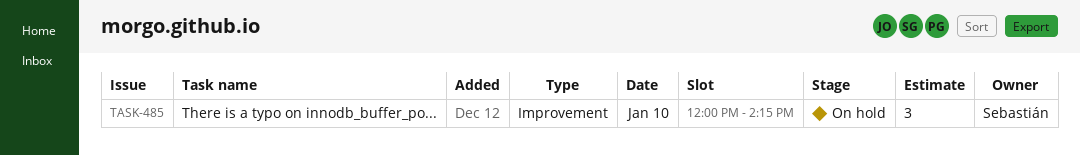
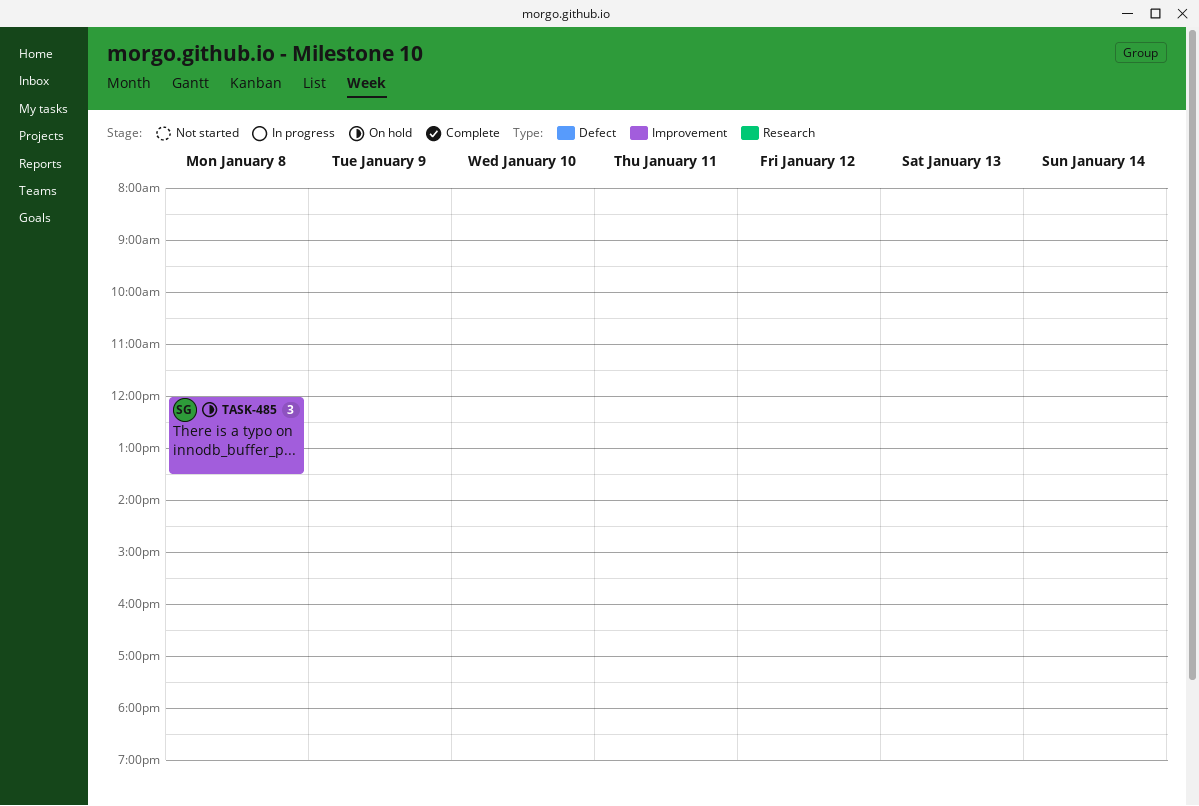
TASK-485, day: Jan 10 -> Jan 8
TASK-485, ends: 14:15 -> 13:30

